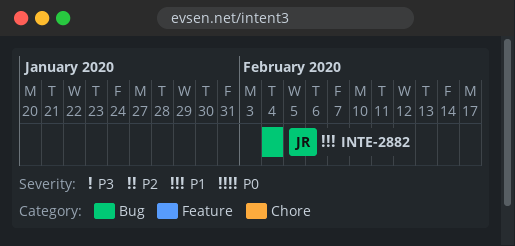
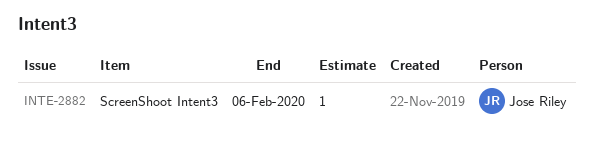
INTE-2882, due: Feb 4 -> Feb 6

